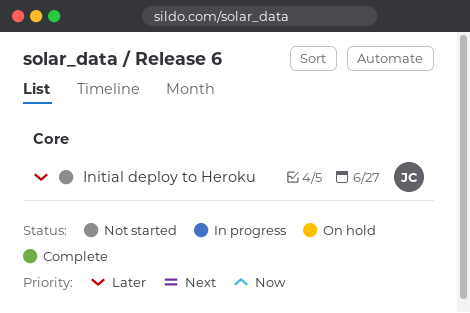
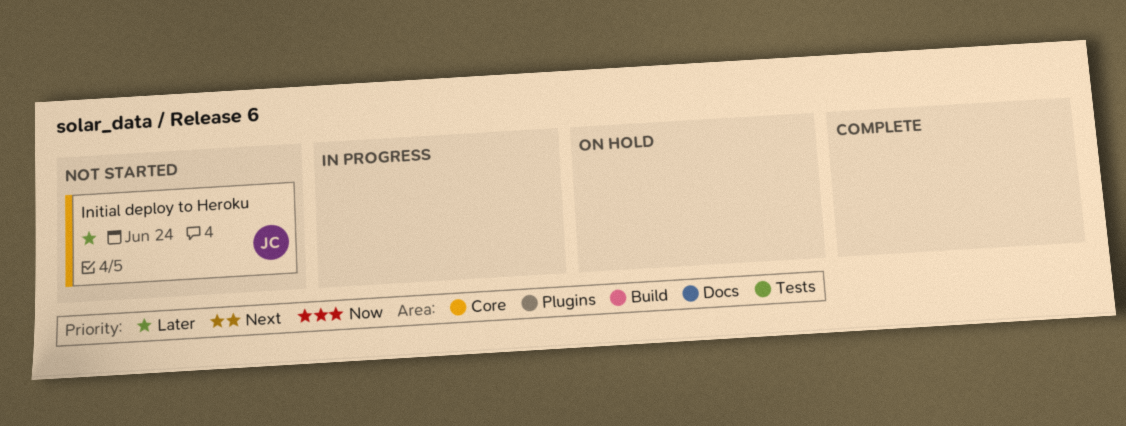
Initial deploy to Heroku, due: Jun 27 -> Jun 24

